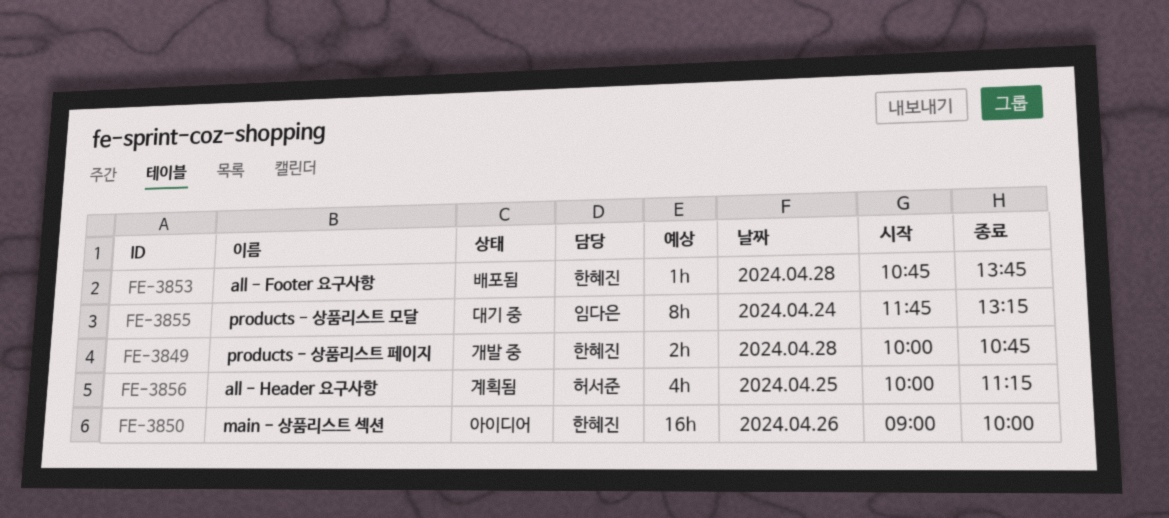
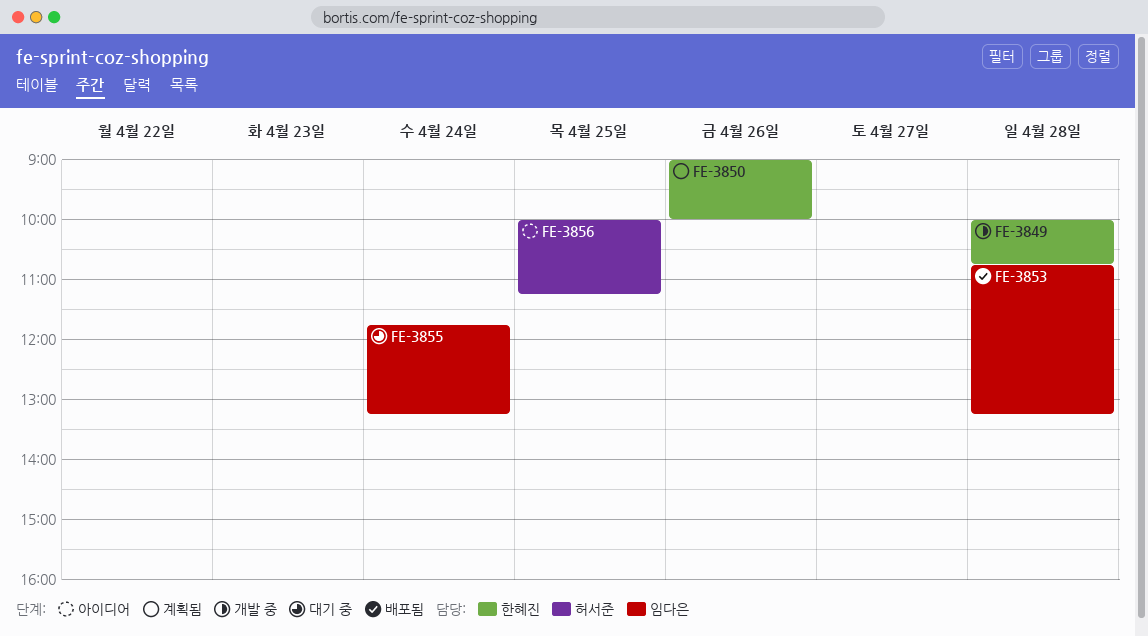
FE-3850, status: 아이디어 -> 계획됨
FE-3853, owner: 한혜진 -> 임다은
FE-3853, ends: 13:45 -> 13:15
FE-3856, status: 계획됨 -> 아이디어

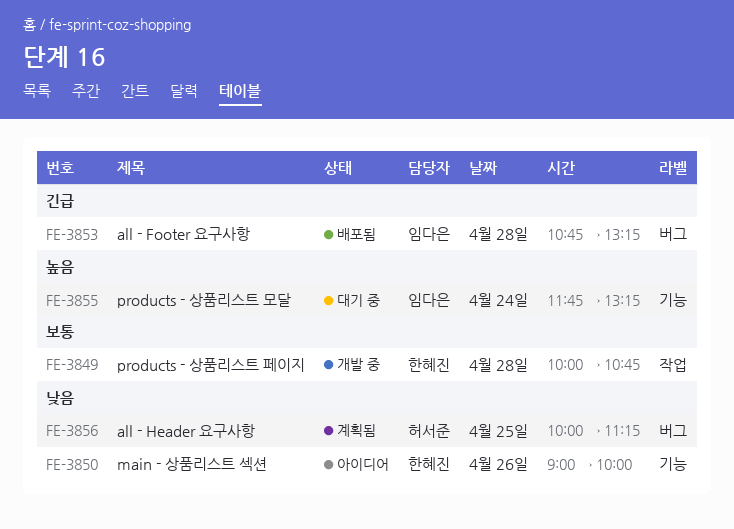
FE-3850, status: 계획됨 -> 아이디어
FE-3856, status: 아이디어 -> 계획됨

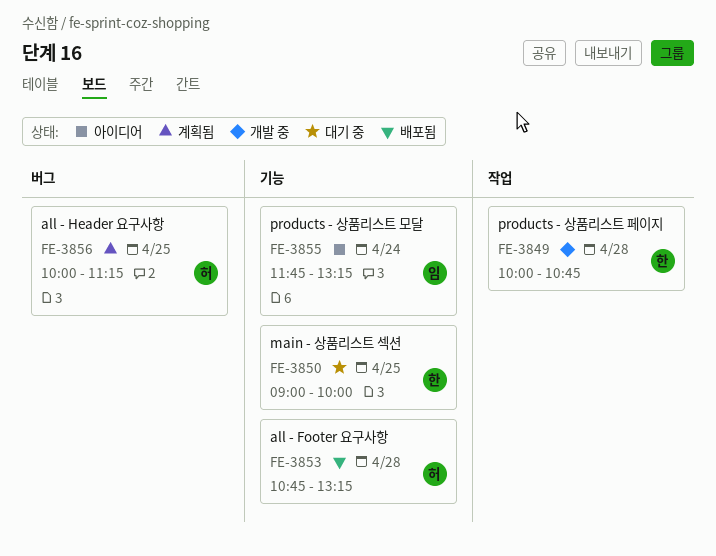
FE-3850, status: 아이디어 -> 대기 중
FE-3850, day: Apr 26 -> Apr 25
FE-3853, owner: 임다은 -> 허서준
FE-3853, label: 버그 -> 기능
FE-3855, status: 대기 중 -> 아이디어

